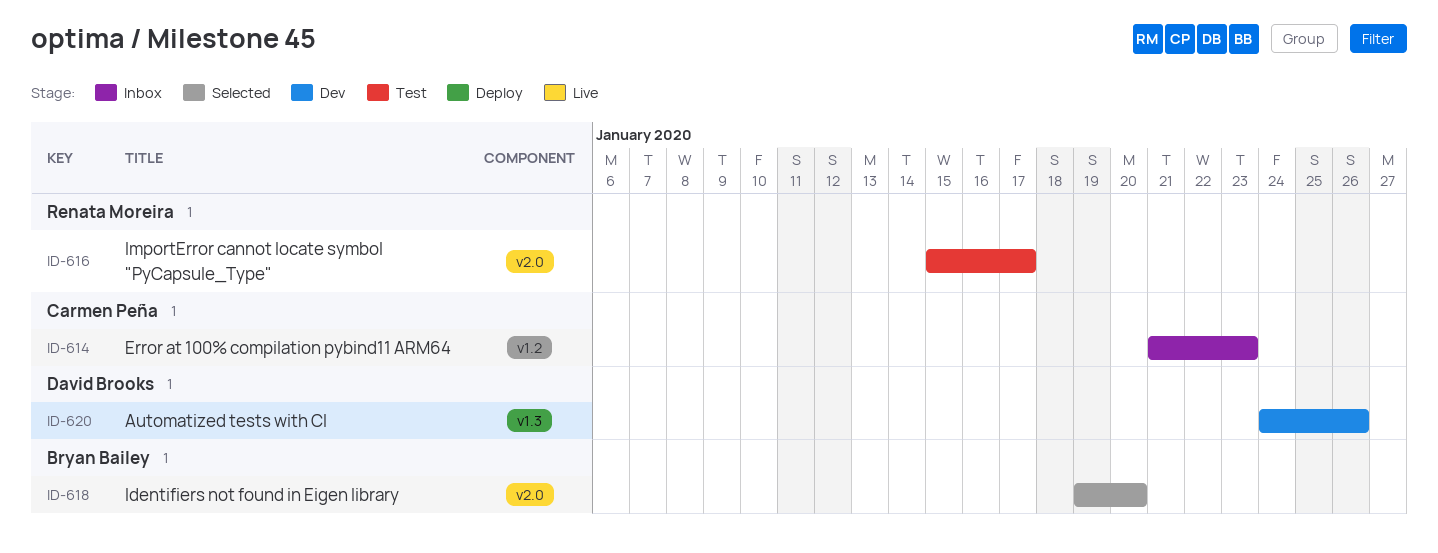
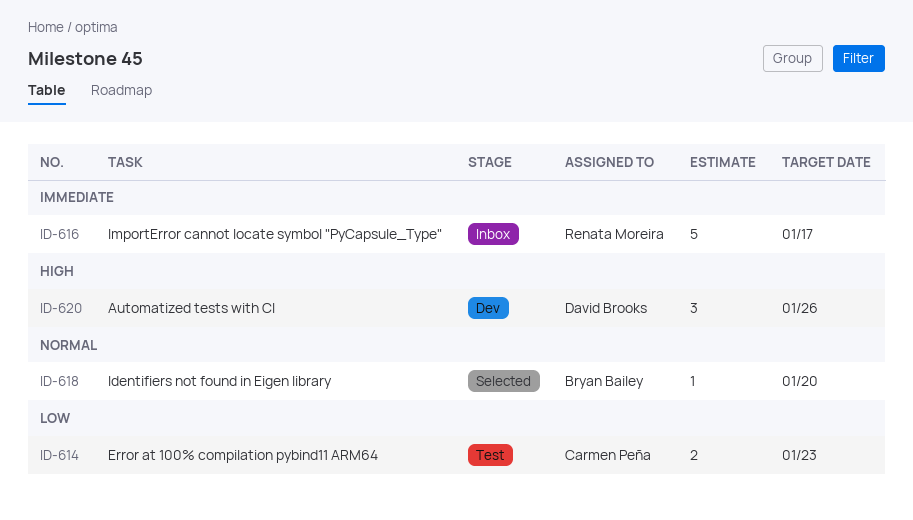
ID-614, status: Inbox -> Test
ID-616, status: Test -> Inbox

